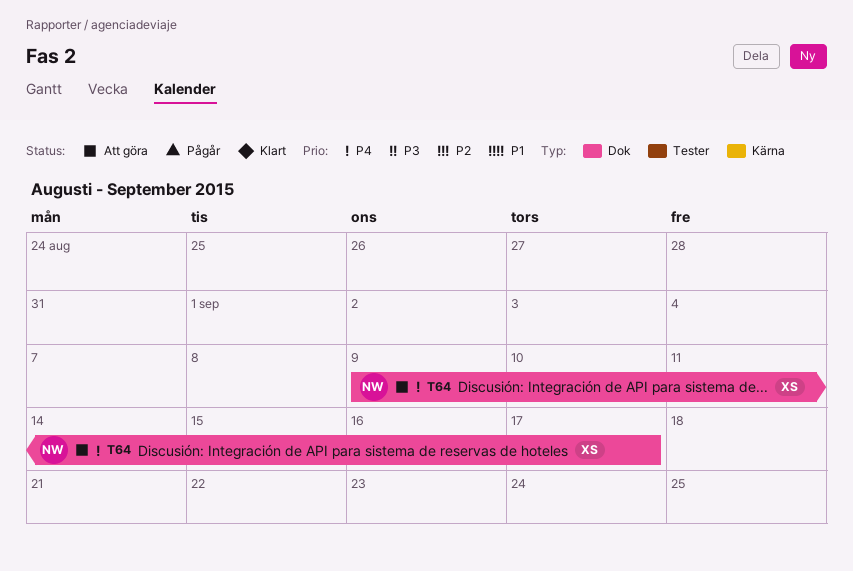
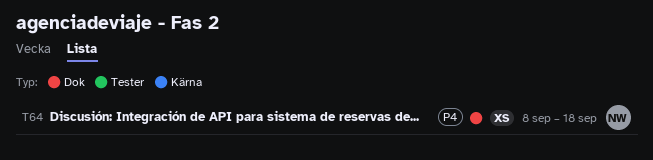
T64, start: Sep 9 -> Sep 8
T64, due: Sep 17 -> Sep 18

